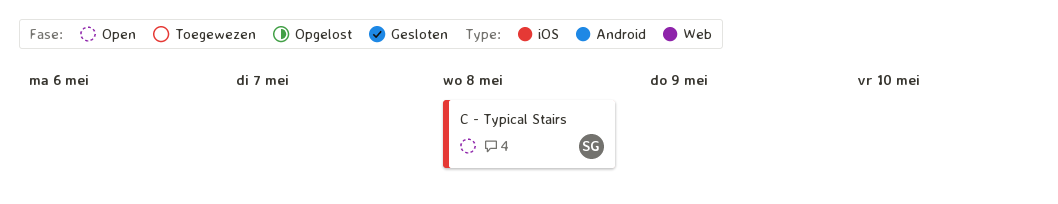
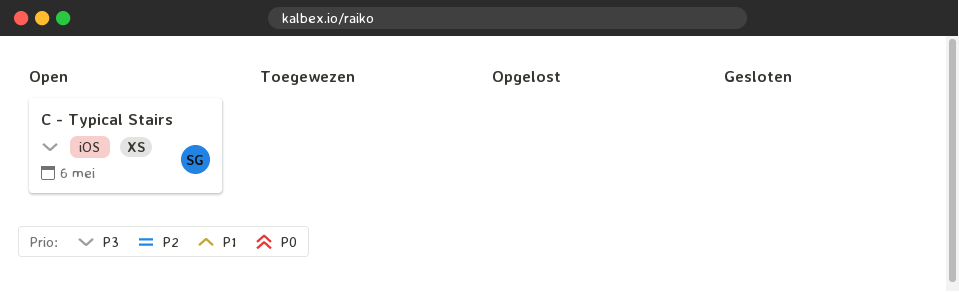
C - Typical Stairs, due: May 8 -> May 6

